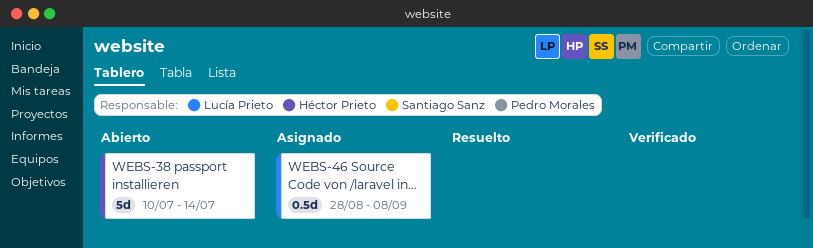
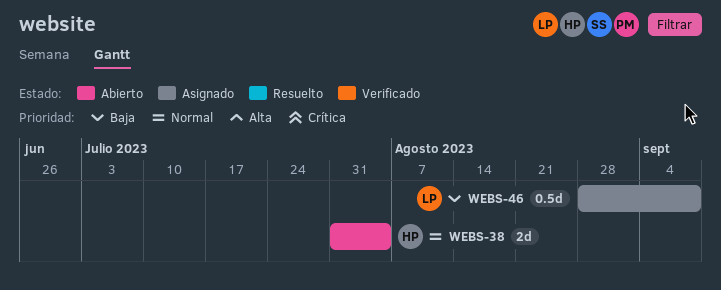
WEBS-38, estimate: 5d -> 2d
WEBS-38, start: Jul 10 -> Jul 31
WEBS-38, due: Jul 14 -> Aug 4

